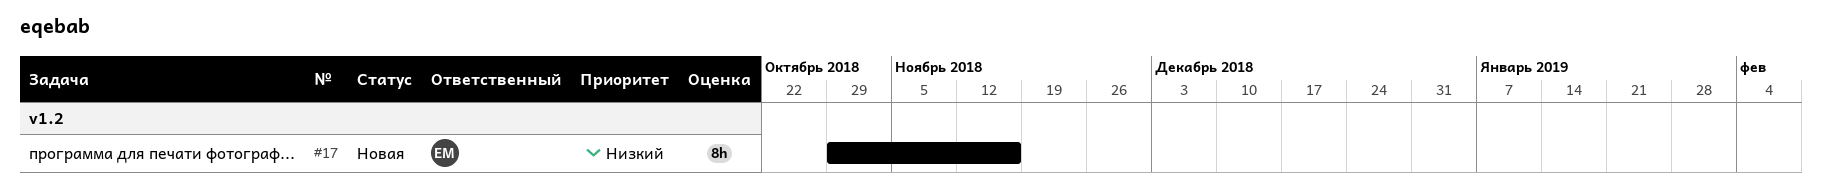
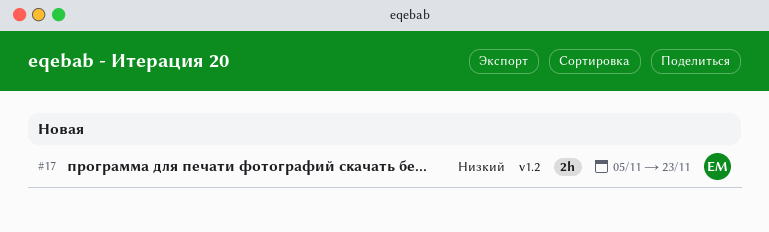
#17, estimate: 8h -> 2h
#17, start: Oct 29 -> Nov 5
#17, due: Nov 16 -> Nov 23

